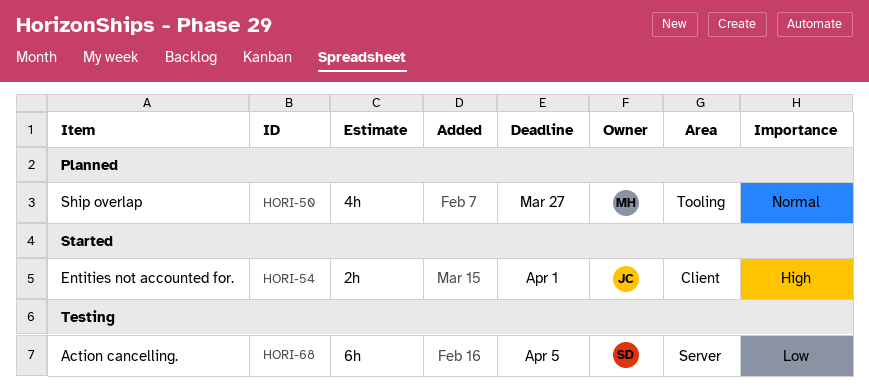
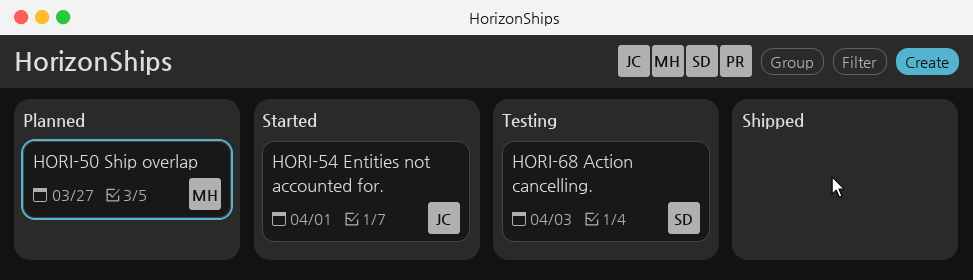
HORI-68, due: Apr 5 -> Apr 3

